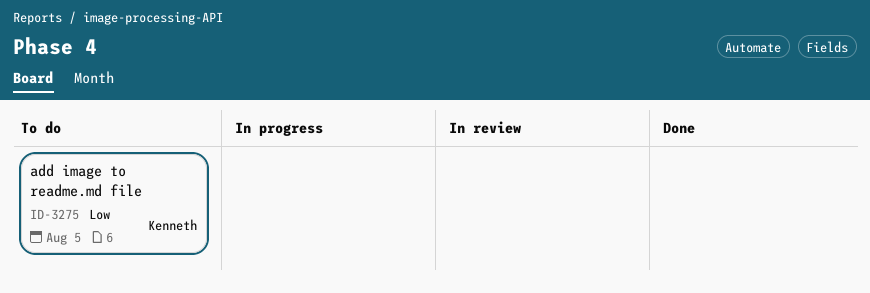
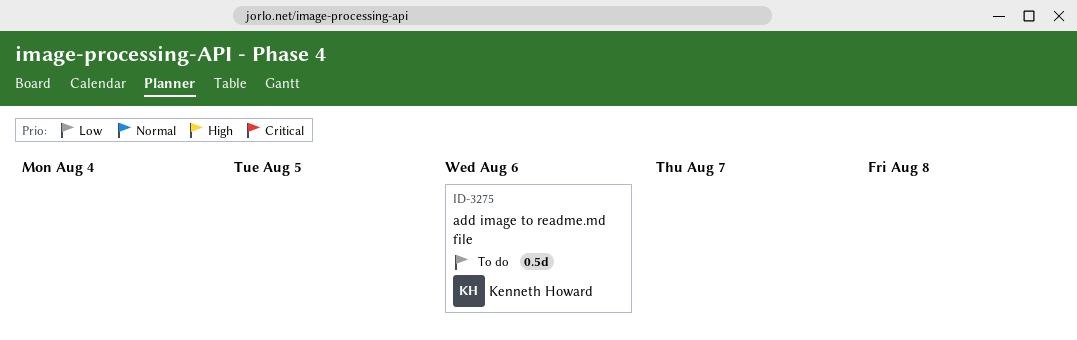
ID-3275, due: Aug 5 -> Aug 6

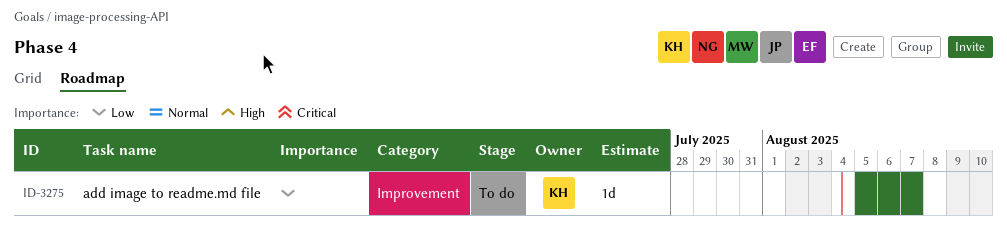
ID-3275, estimate: 0.5d -> 1d
ID-3275, due: Aug 6 -> Aug 7

